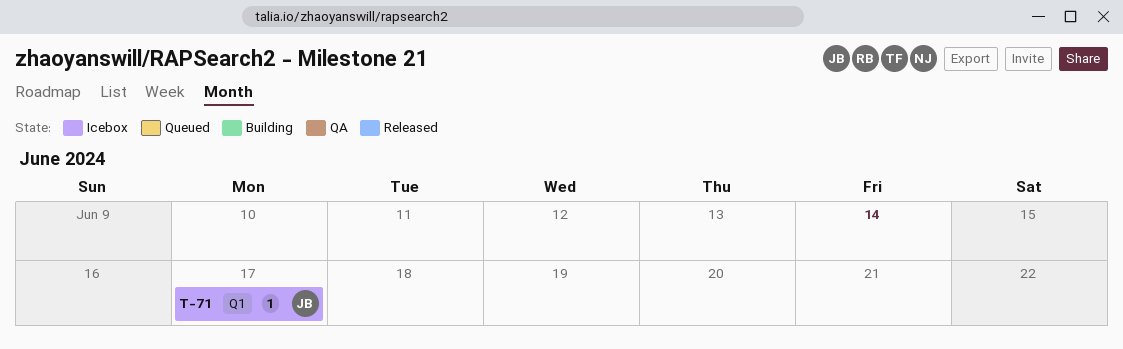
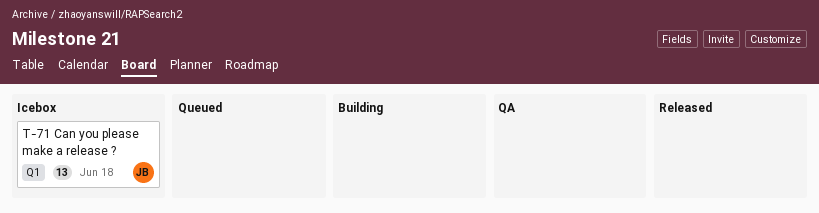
T-71, estimate: 1 -> 13
T-71, due: Jun 17 -> Jun 18

